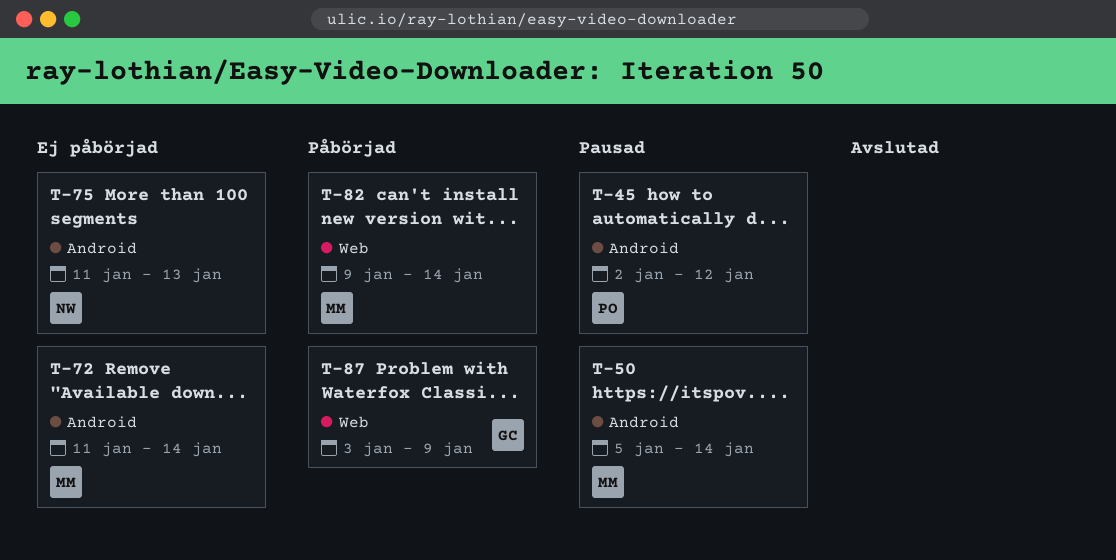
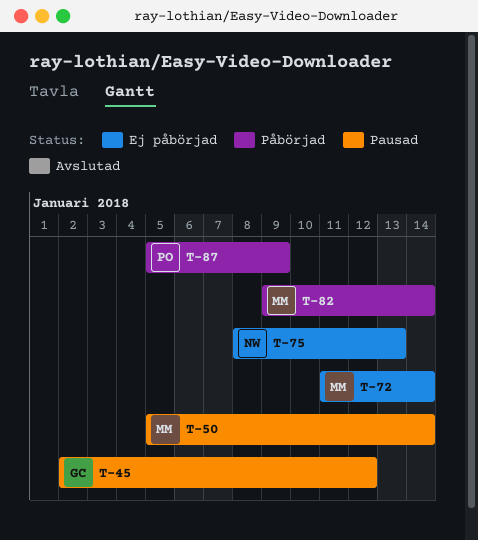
T-45, owner: PO -> GC
T-75, start: Jan 11 -> Jan 8
T-87, owner: GC -> PO
T-87, start: Jan 3 -> Jan 5

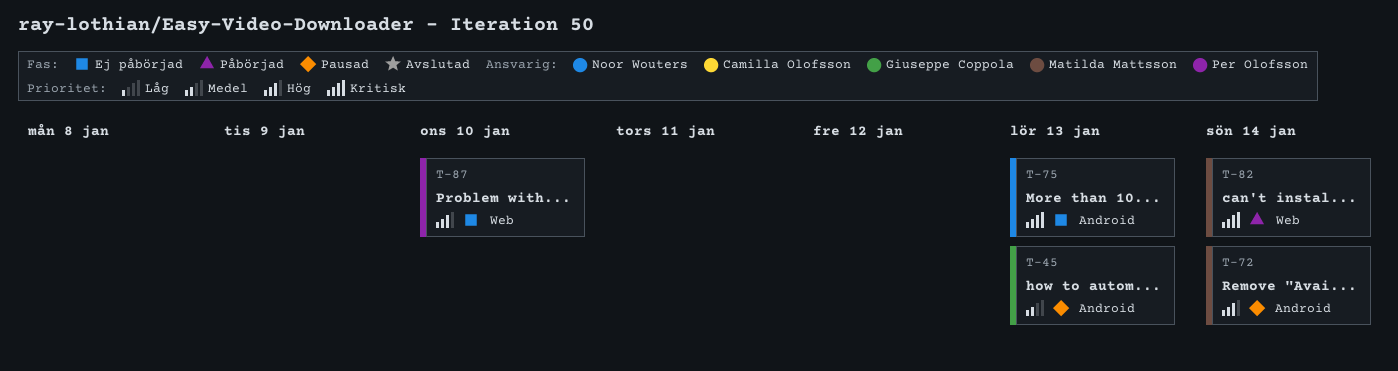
T-45, due: Jan 12 -> Jan 13
T-50: present -> none
T-72, status: Ej påbörjad -> Pausad
T-87, status: Påbörjad -> Ej påbörjad
T-87, due: Jan 9 -> Jan 10

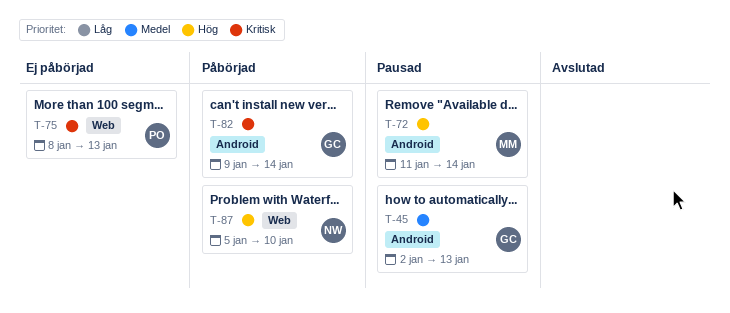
T-75, owner: Noor Wouters -> Per Olofsson
T-75, label: Android -> Web
T-82, owner: Matilda Mattsson -> Giuseppe Coppola
T-82, label: Web -> Android
T-87, status: Ej påbörjad -> Påbörjad
T-87, owner: Per Olofsson -> Noor Wouters

